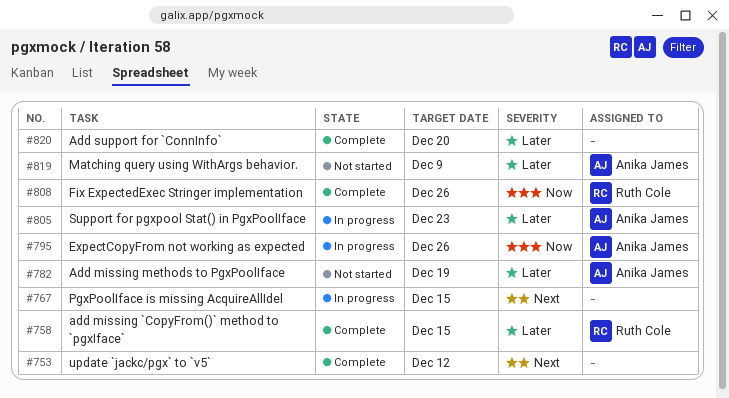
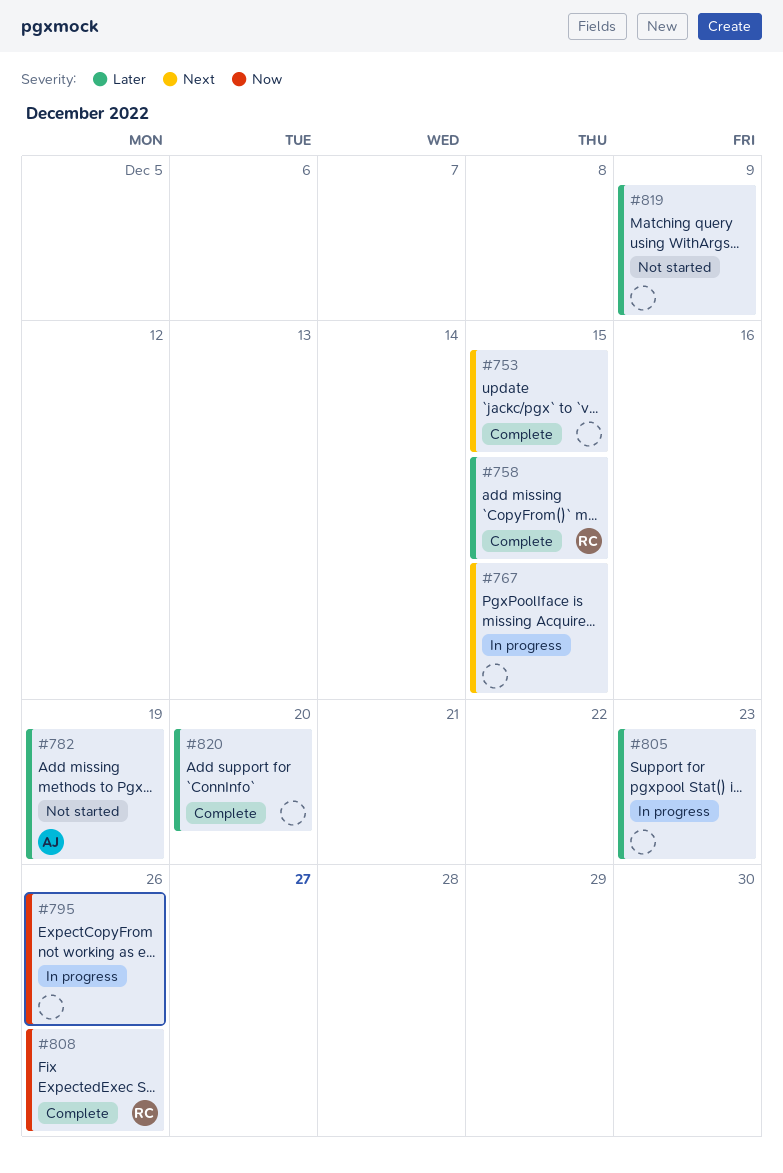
#753, due: Dec 12 -> Dec 15
#795, owner: Anika James -> none
#805, owner: Anika James -> none
#819, owner: Anika James -> none

